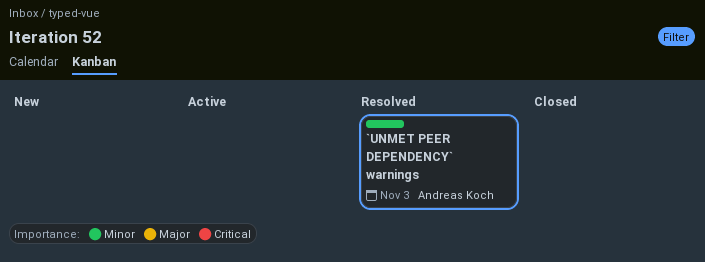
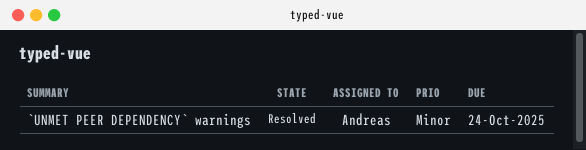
`UNMET PEER DEPENDENCY` warnings, due: Nov 3 -> Oct 24

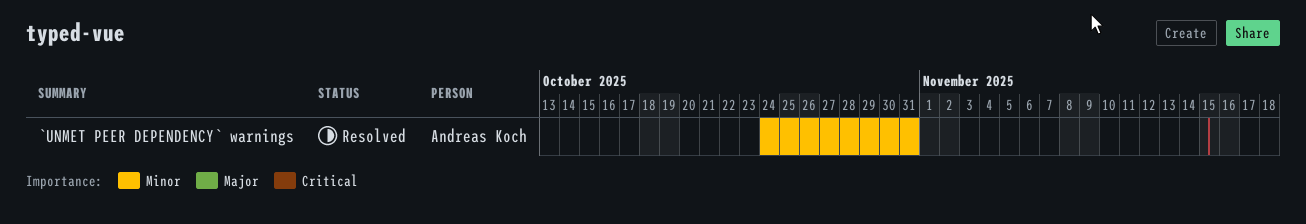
`UNMET PEER DEPENDENCY` warnings, due: Oct 24 -> Oct 31

